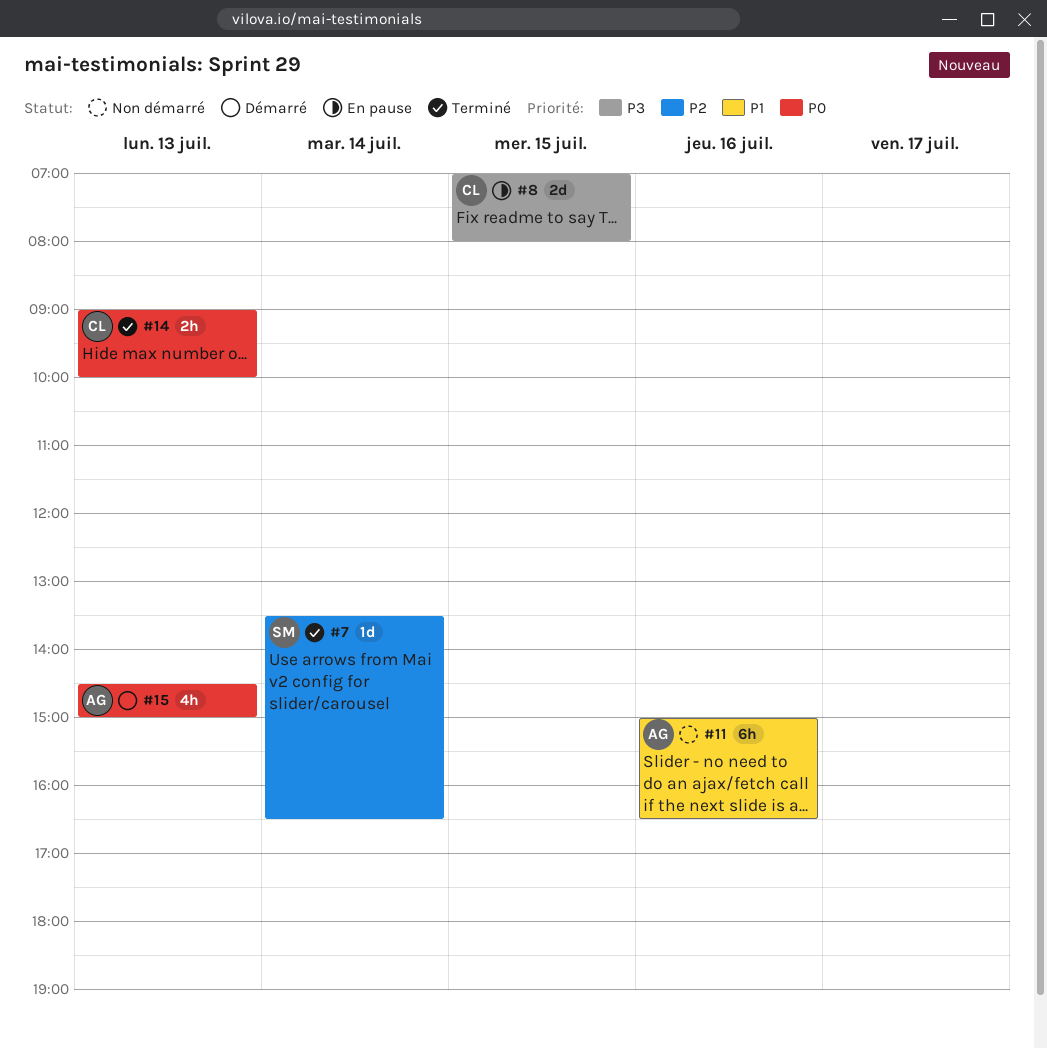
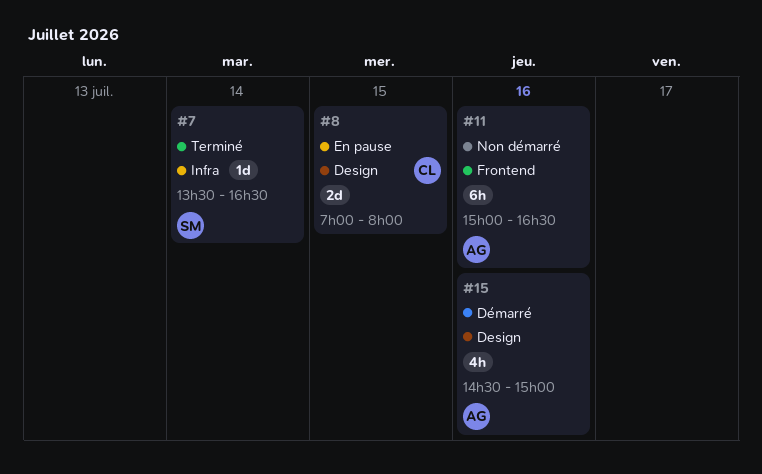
#14: present -> none
#15, day: Jul 13 -> Jul 16

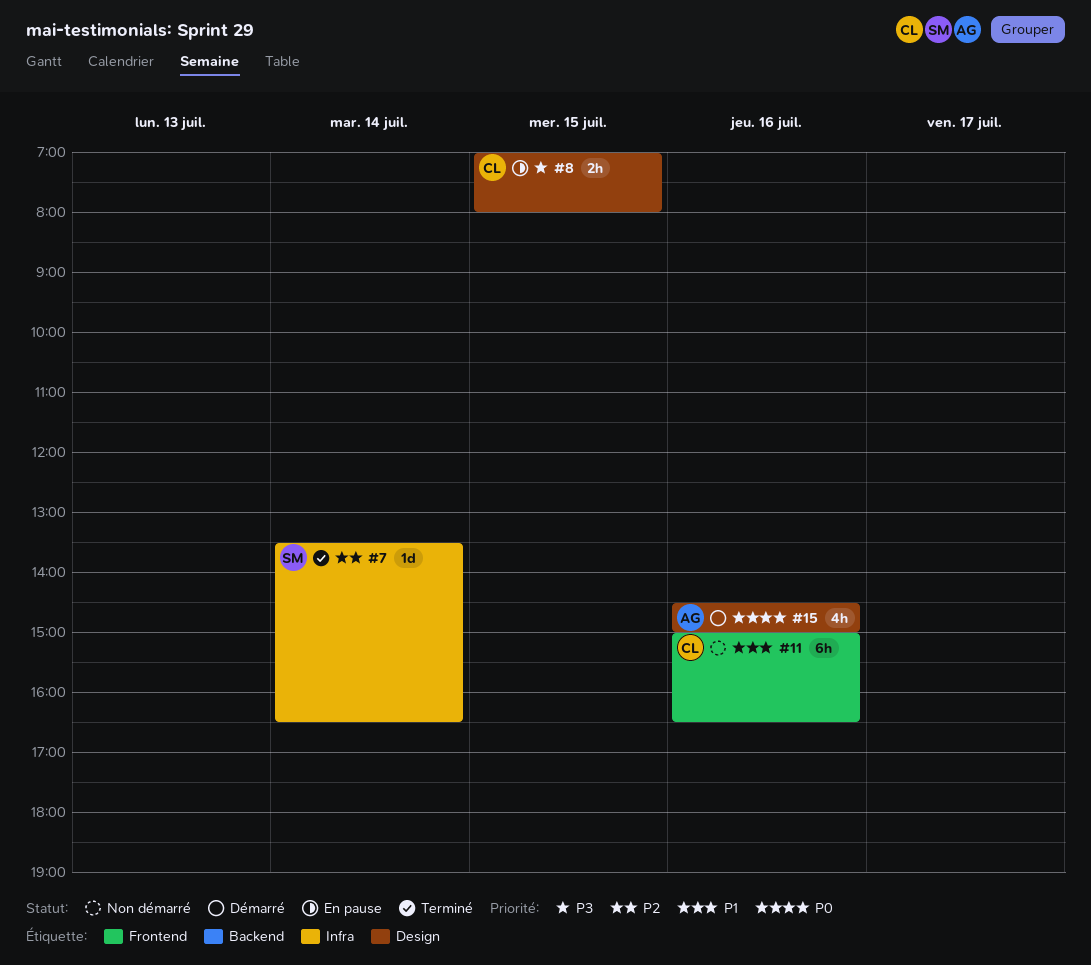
#8, estimate: 2d -> 2h
#11, owner: AG -> CL

